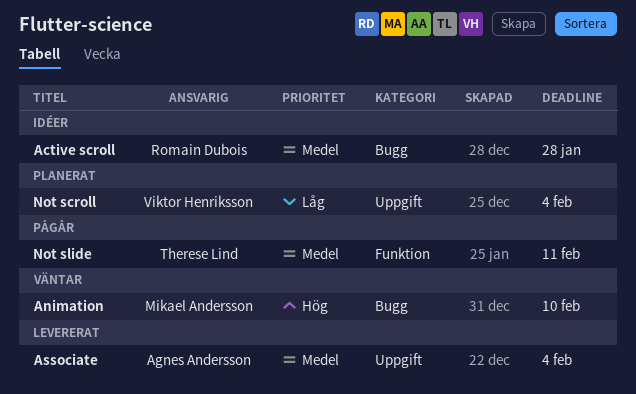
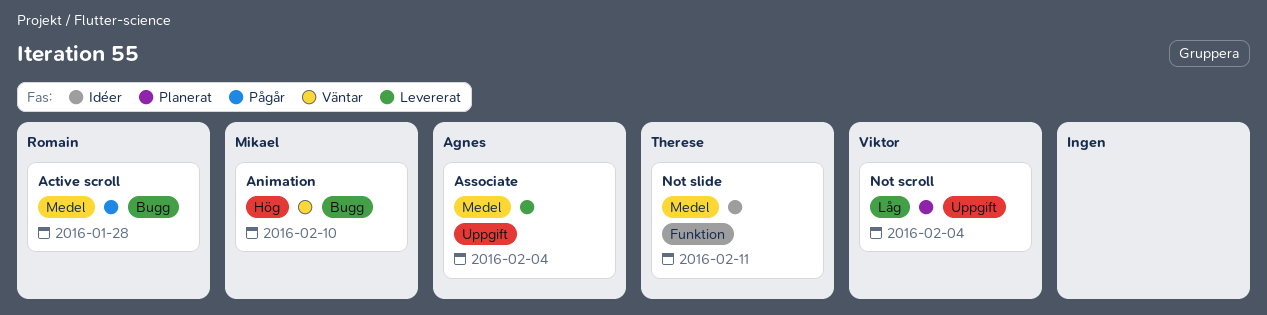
Active scroll, status: Idéer -> Pågår
Not slide, status: Pågår -> Idéer

